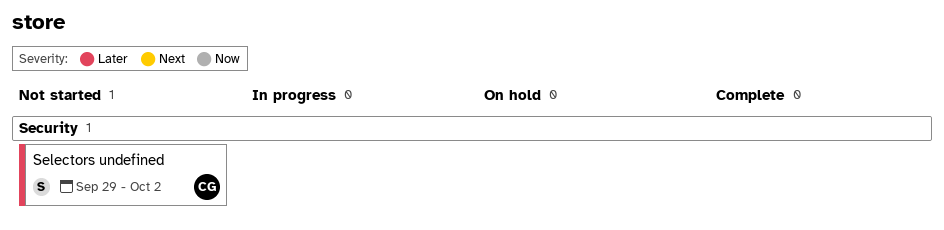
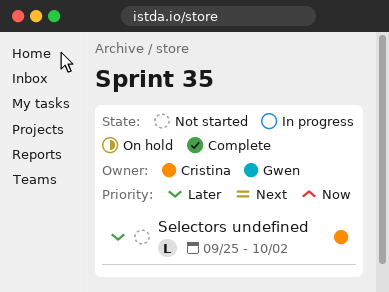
Selectors undefined, estimate: S -> L
Selectors undefined, start: Sep 29 -> Sep 25

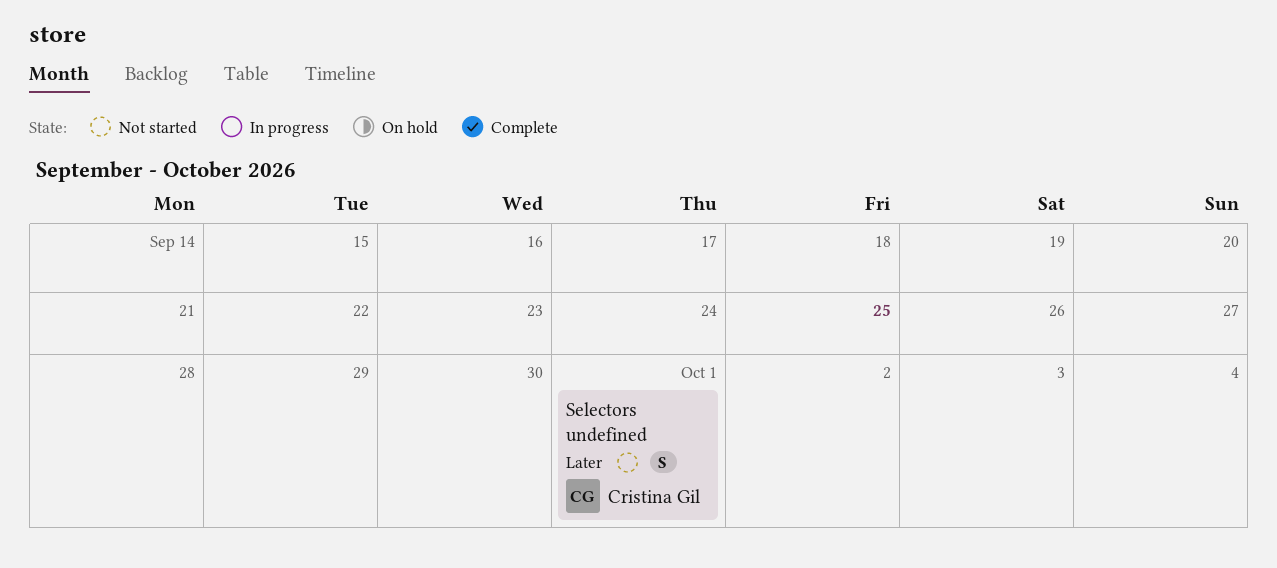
Selectors undefined, estimate: L -> S
Selectors undefined, due: Oct 2 -> Oct 1

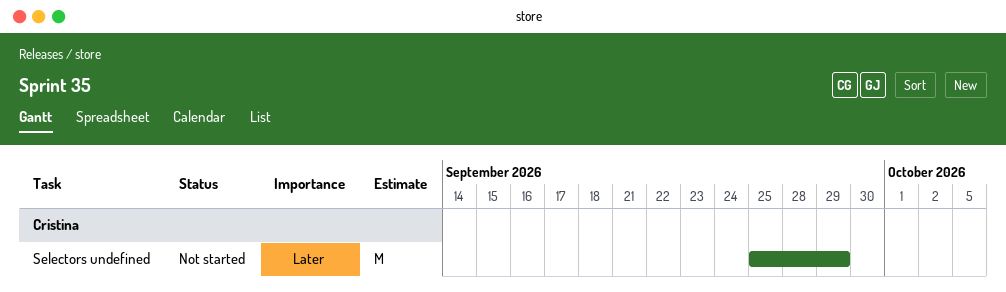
Selectors undefined, estimate: S -> M
Selectors undefined, due: Oct 1 -> Sep 29

